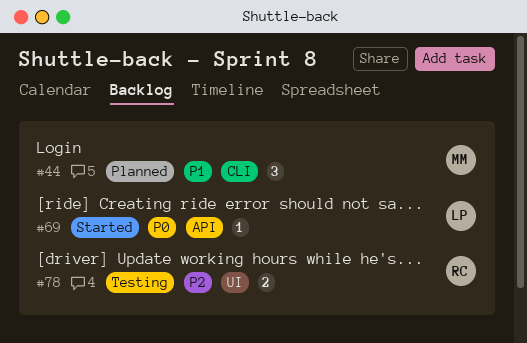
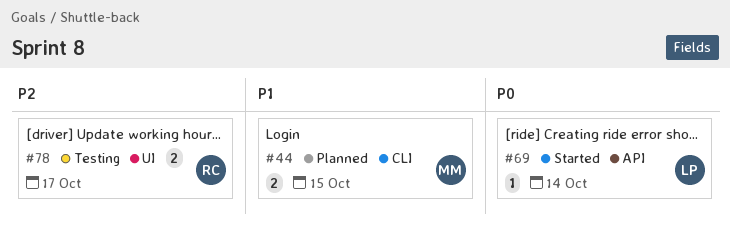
#44, estimate: 3 -> 2

